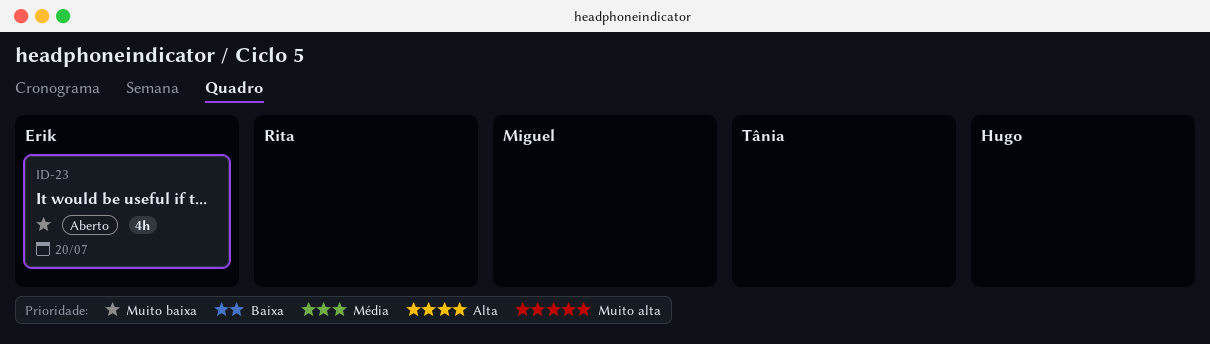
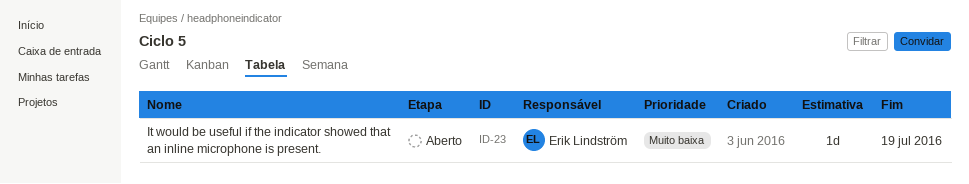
ID-23, estimate: 4h -> 1d
ID-23, due: Jul 20 -> Jul 19

